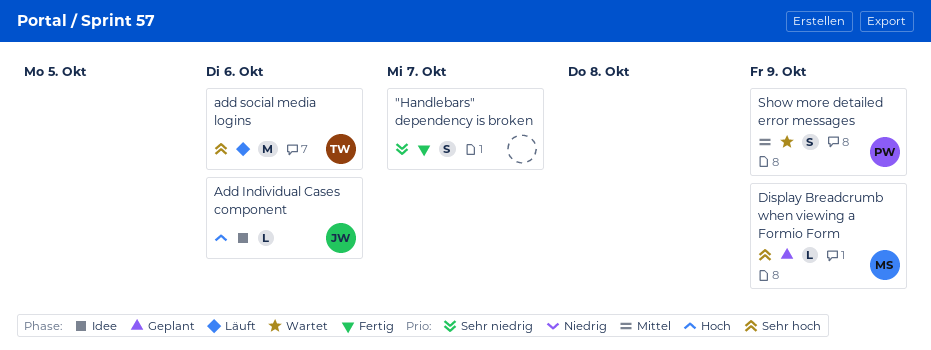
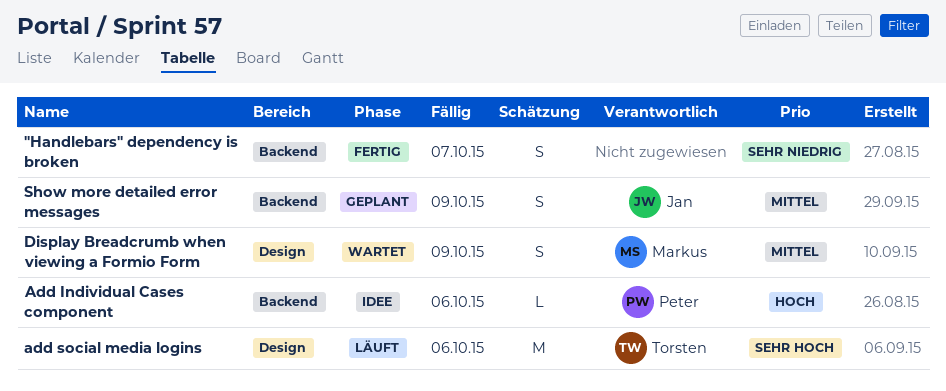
Add Individual Cases component, owner: Jan -> Peter
Display Breadcrumb when viewing a Formio Form, status: Geplant -> Wartet
Display Breadcrumb when viewing a Formio Form, priority: Sehr hoch -> Mittel
Display Breadcrumb when viewing a Formio Form, estimate: L -> S
Show more detailed error messages, status: Wartet -> Geplant
Show more detailed error messages, owner: Peter -> Jan

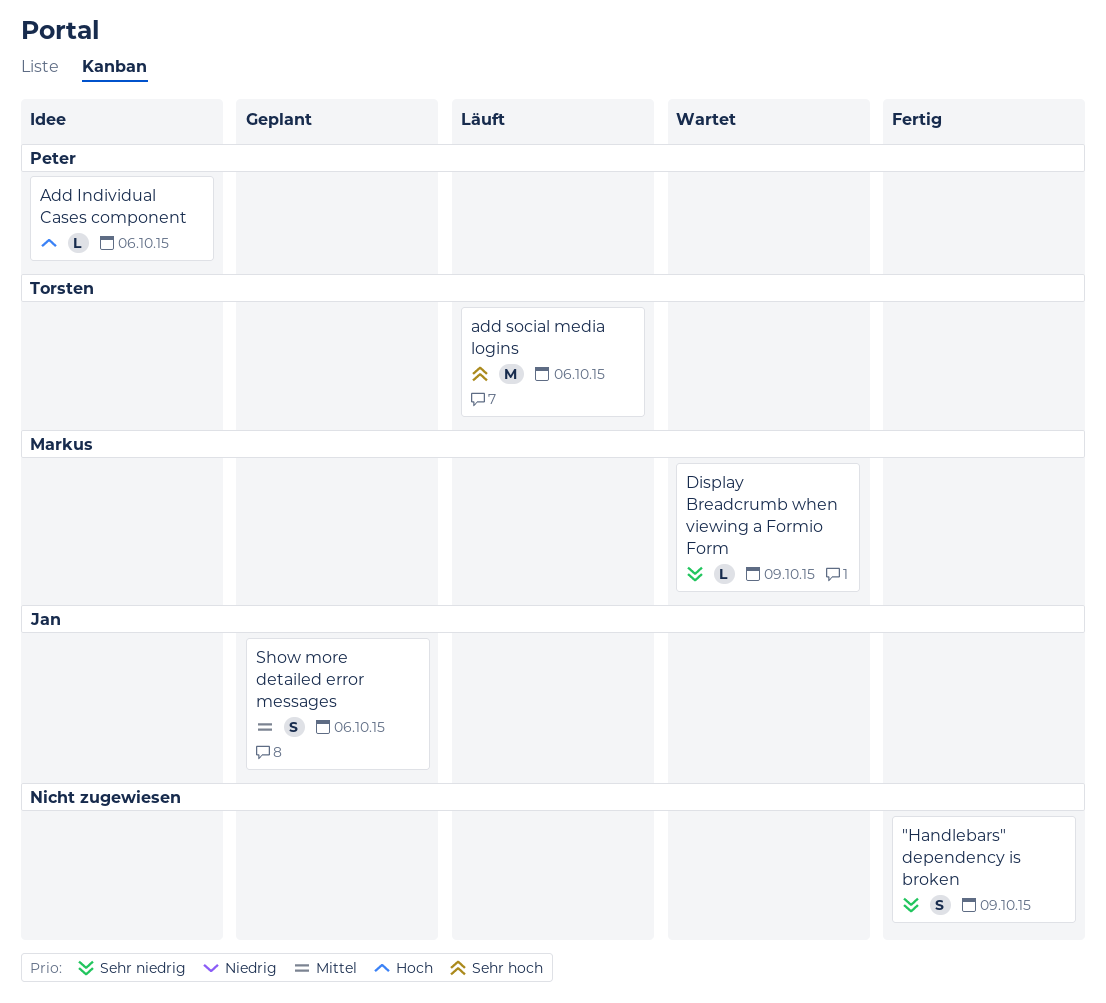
"Handlebars" dependency is broken, due: Oct 7 -> Oct 9
Display Breadcrumb when viewing a Formio Form, priority: Mittel -> Sehr niedrig
Display Breadcrumb when viewing a Formio Form, estimate: S -> L
Show more detailed error messages, due: Oct 9 -> Oct 6

